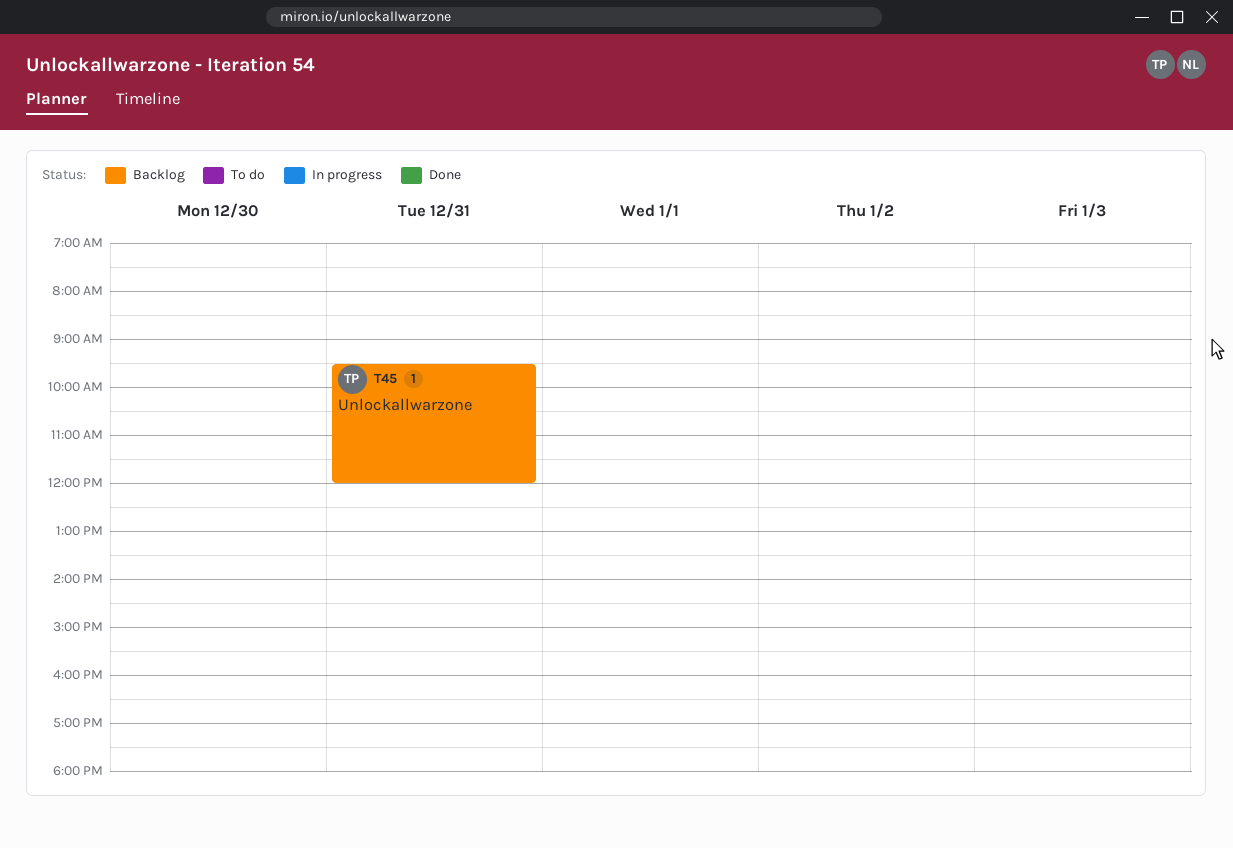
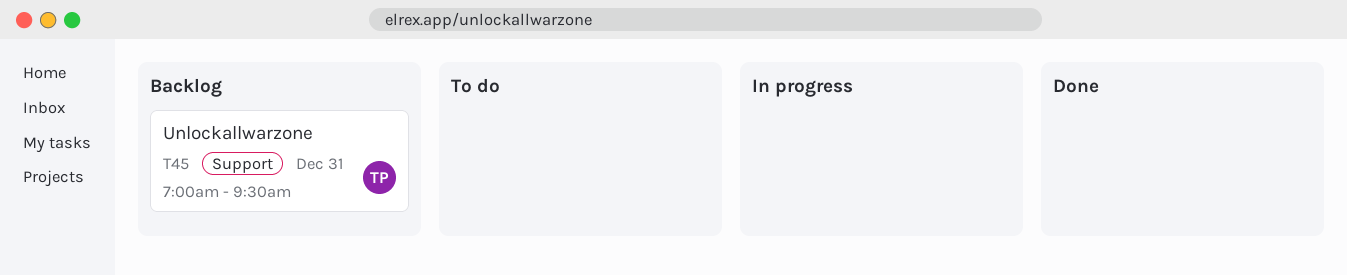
T45, begins: 09:30 -> 07:00
T45, ends: 12:00 -> 09:30

